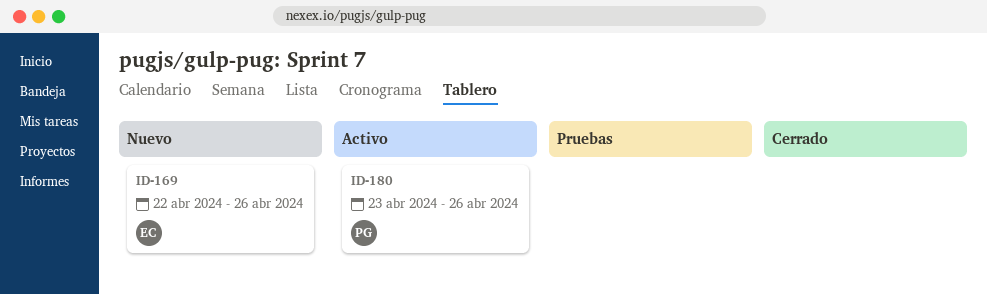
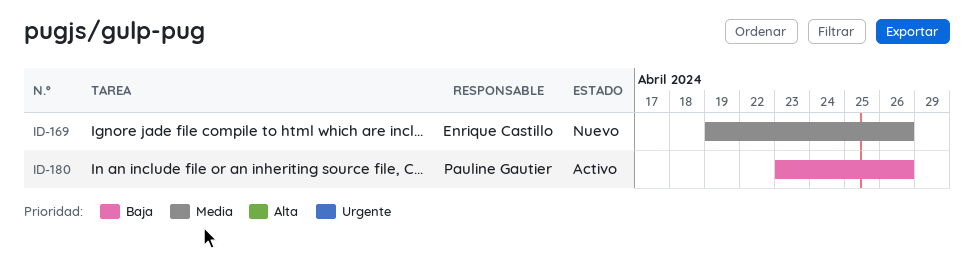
ID-169, start: Apr 22 -> Apr 19

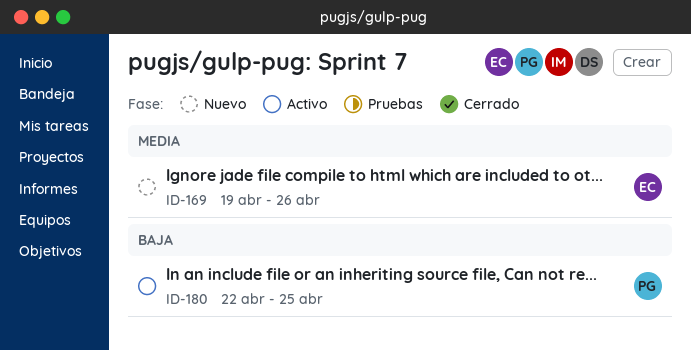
ID-180, start: Apr 23 -> Apr 22
ID-180, due: Apr 26 -> Apr 25

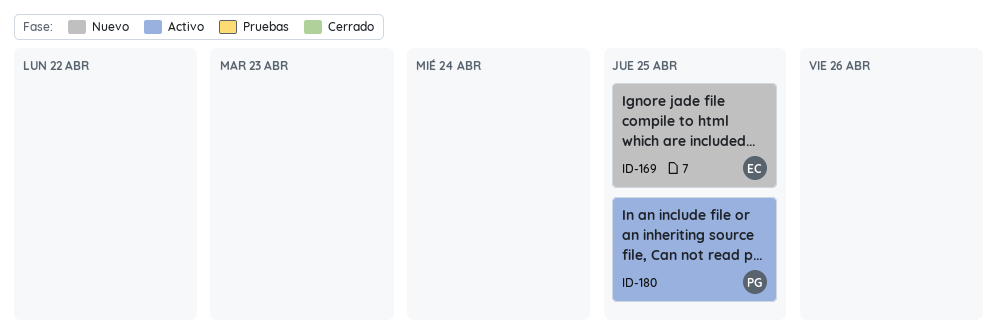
ID-169, due: Apr 26 -> Apr 25

